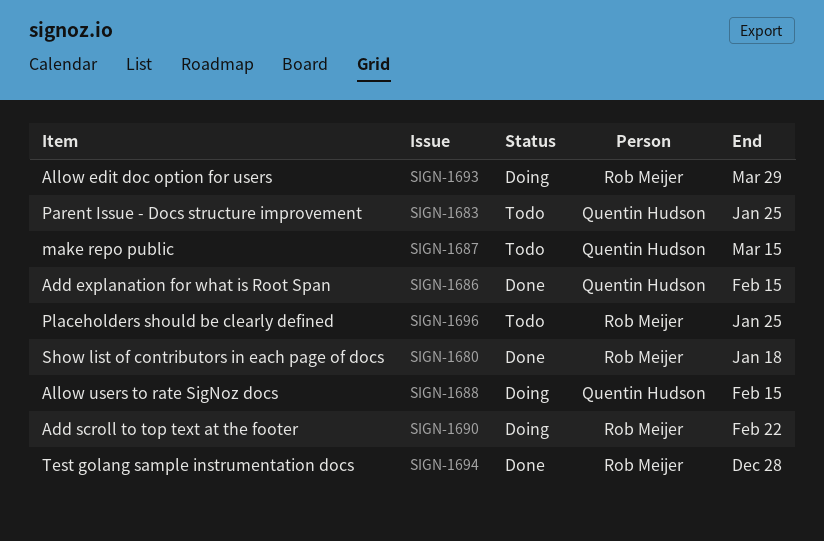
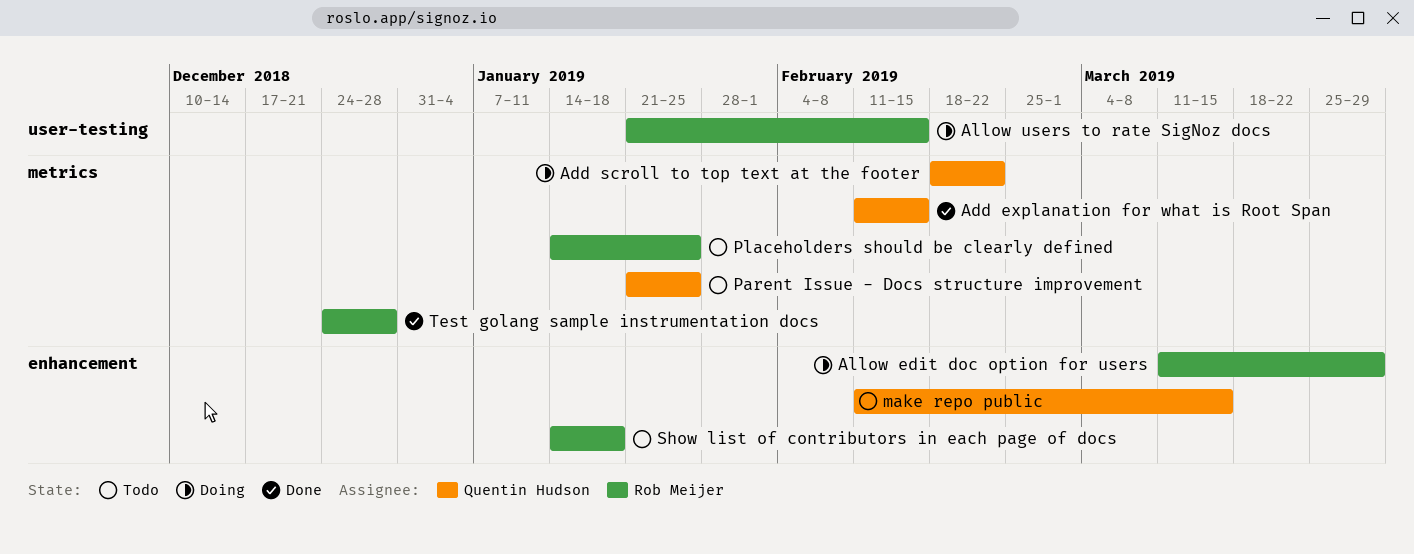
Add scroll to top text at the footer, owner: Rob Meijer -> Quentin Hudson
Allow users to rate SigNoz docs, owner: Quentin Hudson -> Rob Meijer
Show list of contributors in each page of docs, status: Done -> Todo

